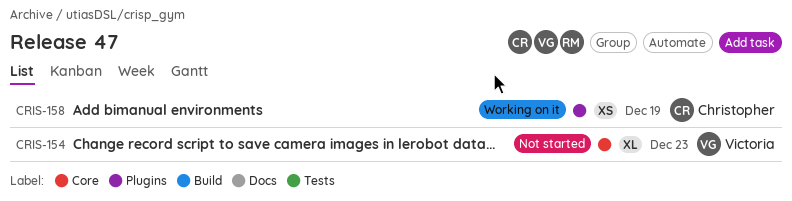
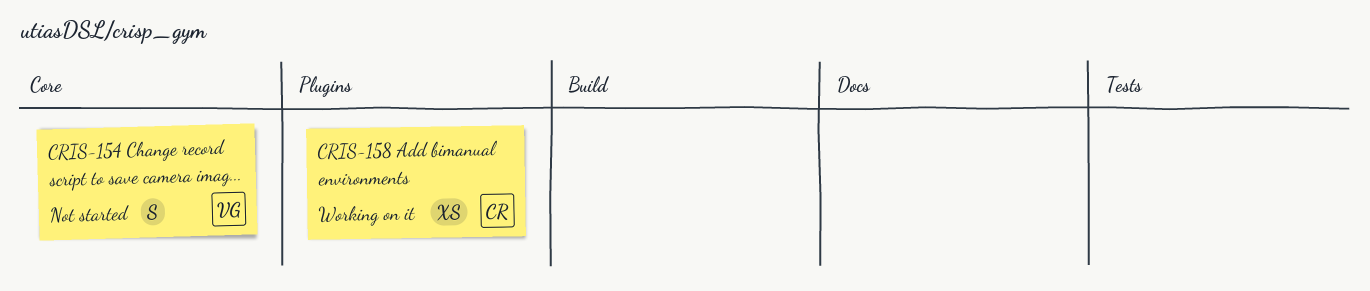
CRIS-154, estimate: XL -> S

